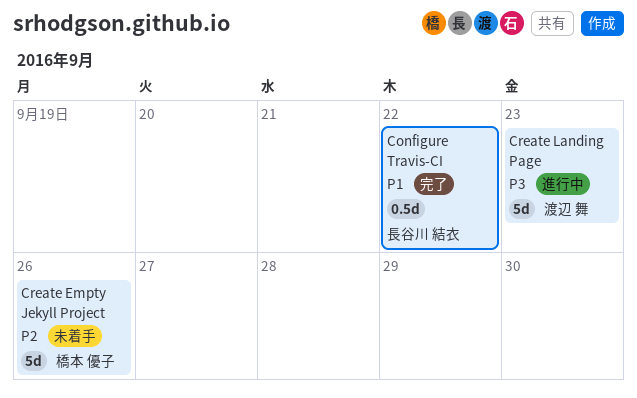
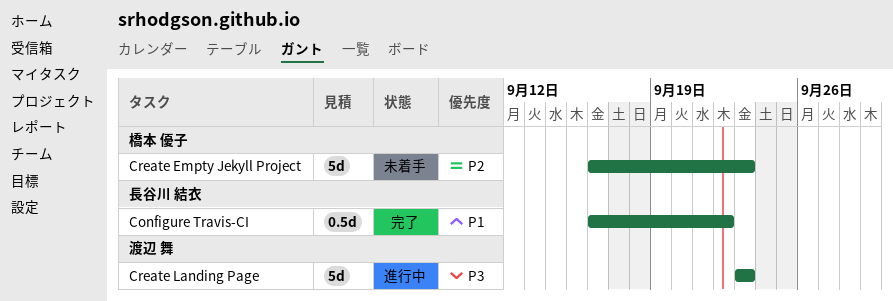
Create Empty Jekyll Project, due: Sep 26 -> Sep 23

